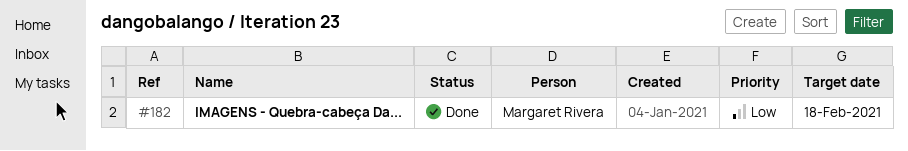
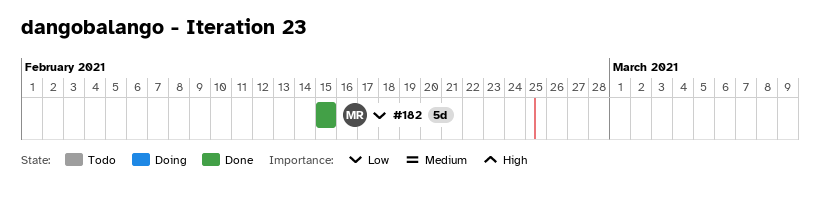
#182, due: Feb 18 -> Feb 15

